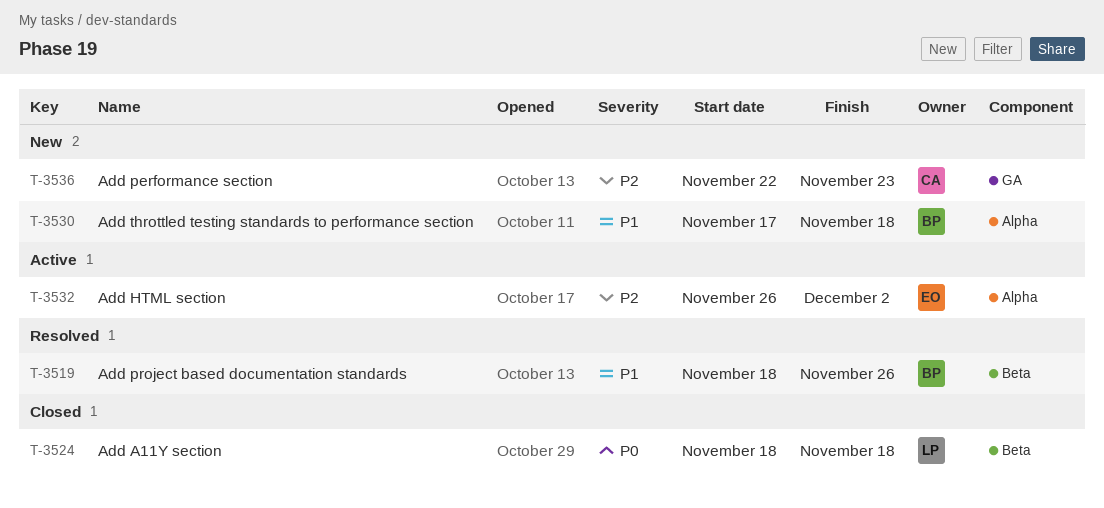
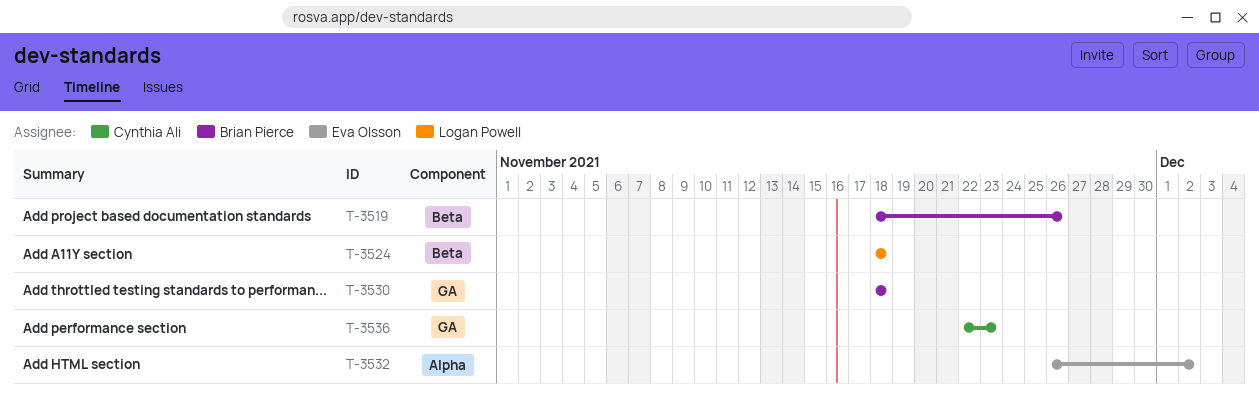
T-3530, label: Alpha -> GA
T-3530, start: Nov 17 -> Nov 18

